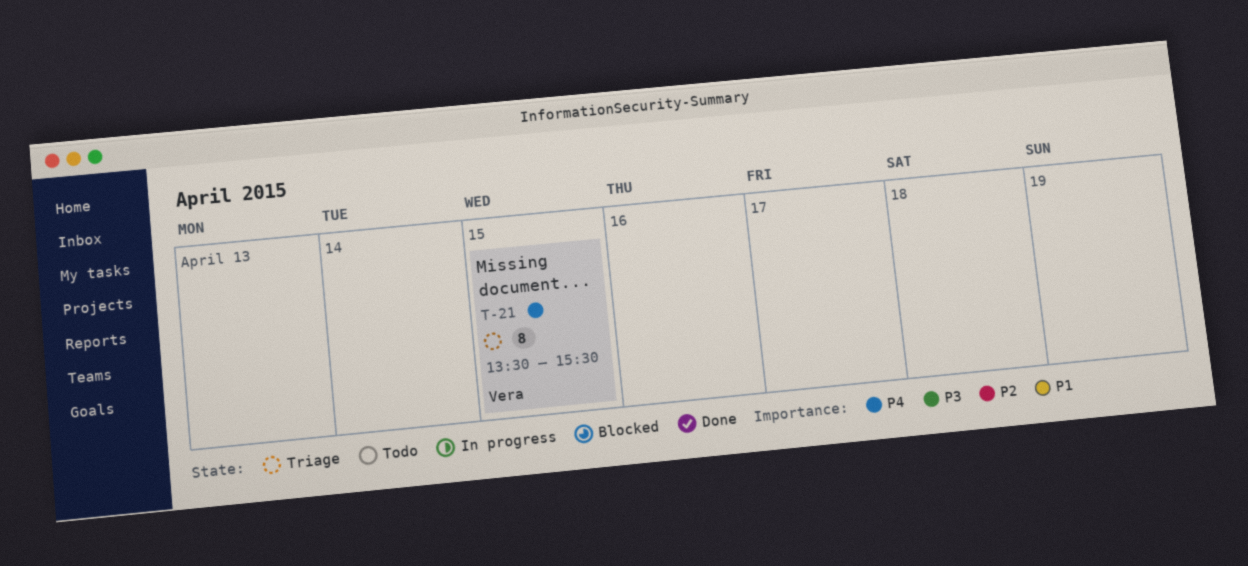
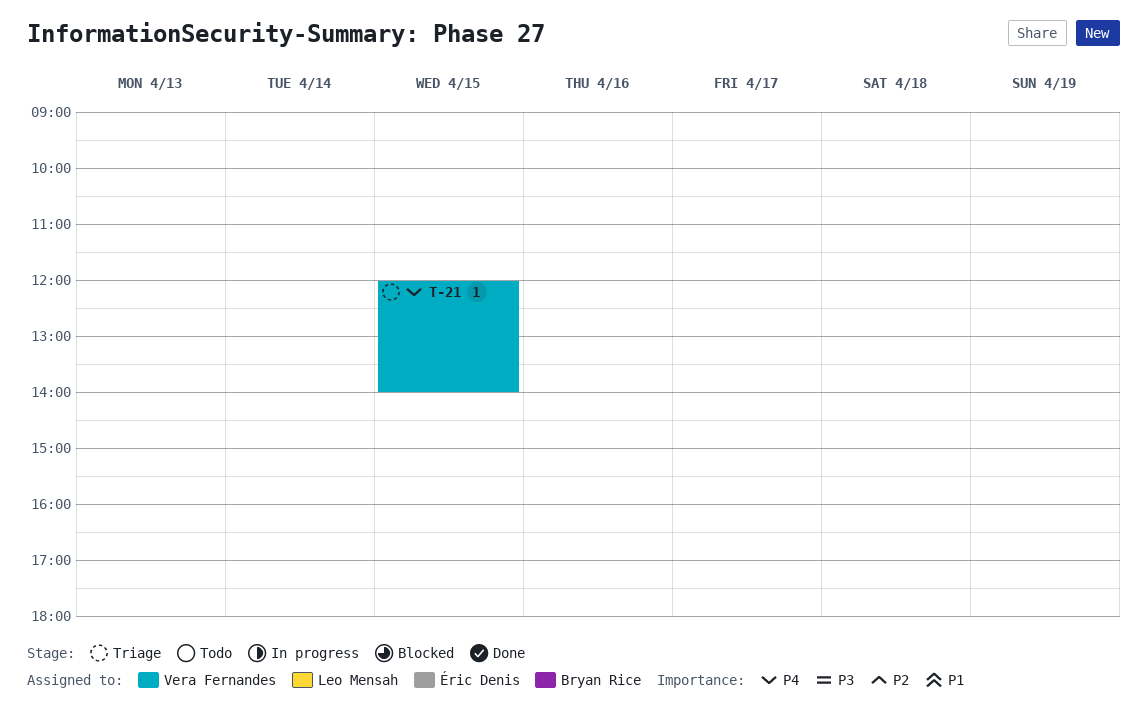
T-21, estimate: 8 -> 1
T-21, begins: 13:30 -> 12:00
T-21, ends: 15:30 -> 14:00

